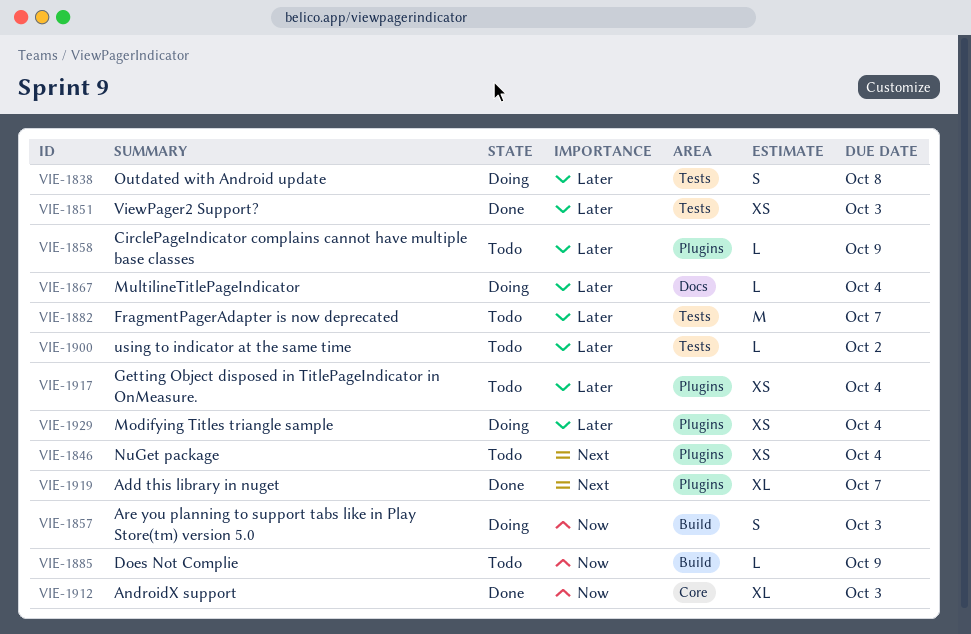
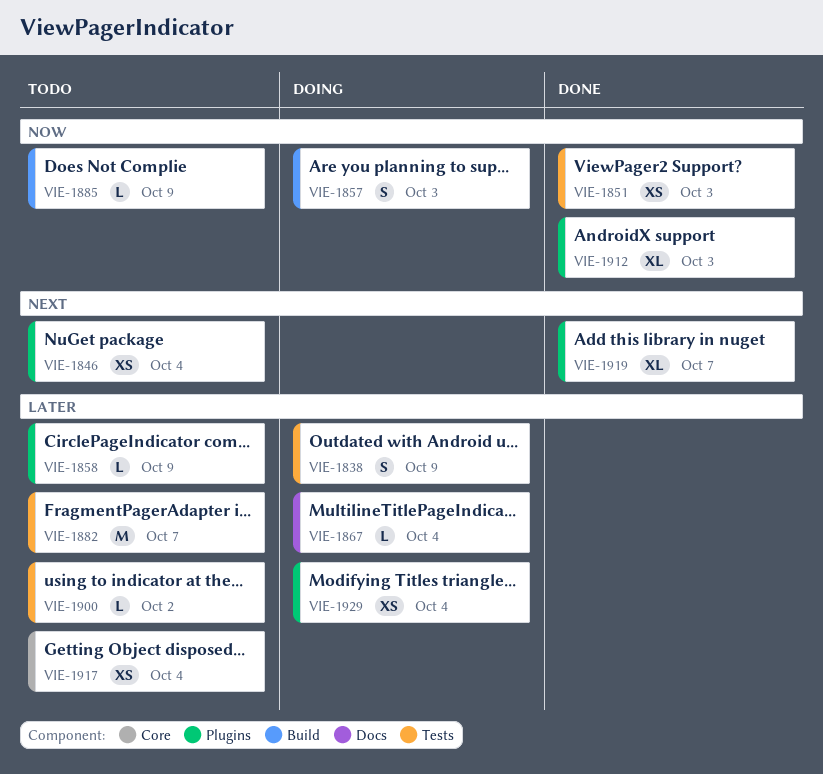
VIE-1838, due: Oct 8 -> Oct 9
VIE-1851, priority: Later -> Now
VIE-1912, label: Core -> Plugins
VIE-1917, label: Plugins -> Core

